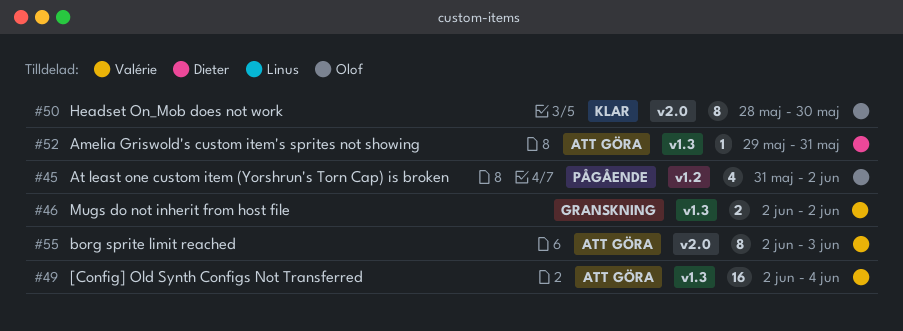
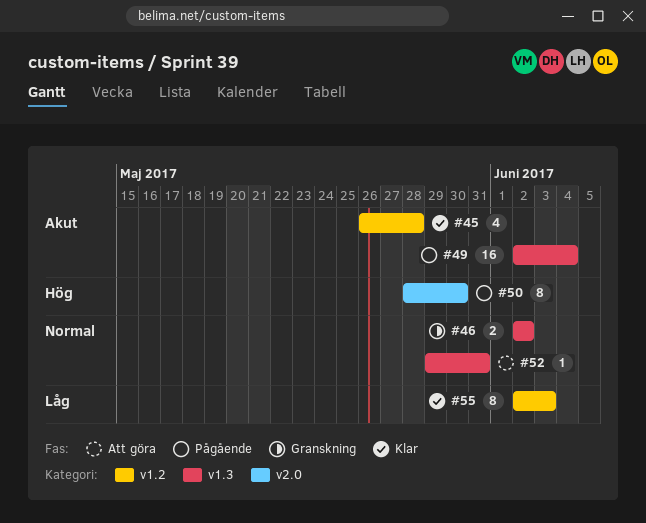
#45, status: Pågående -> Klar
#45, start: May 31 -> May 26
#45, due: Jun 2 -> May 28
#49, status: Att göra -> Pågående
#50, status: Klar -> Pågående
#55, status: Att göra -> Klar
#55, label: v2.0 -> v1.2

